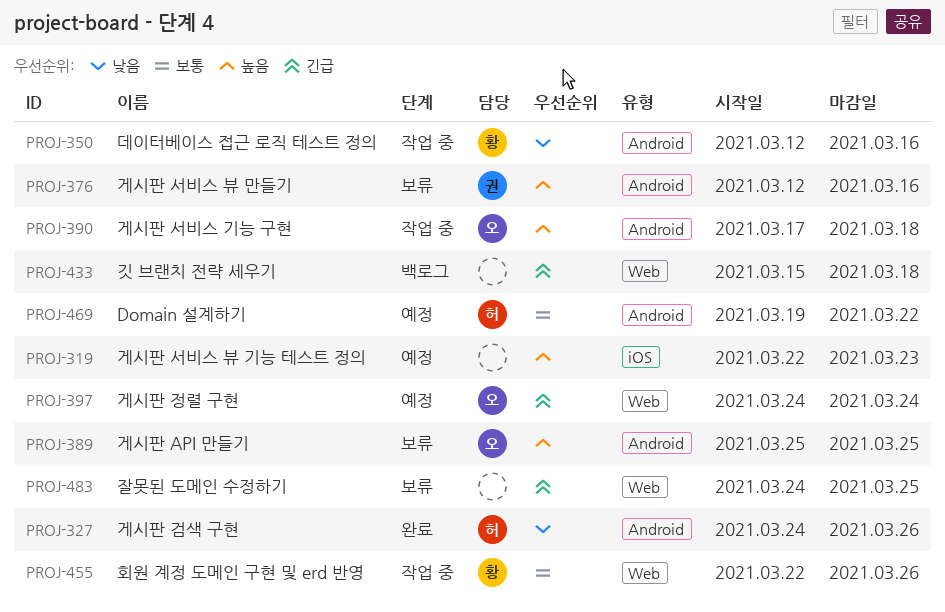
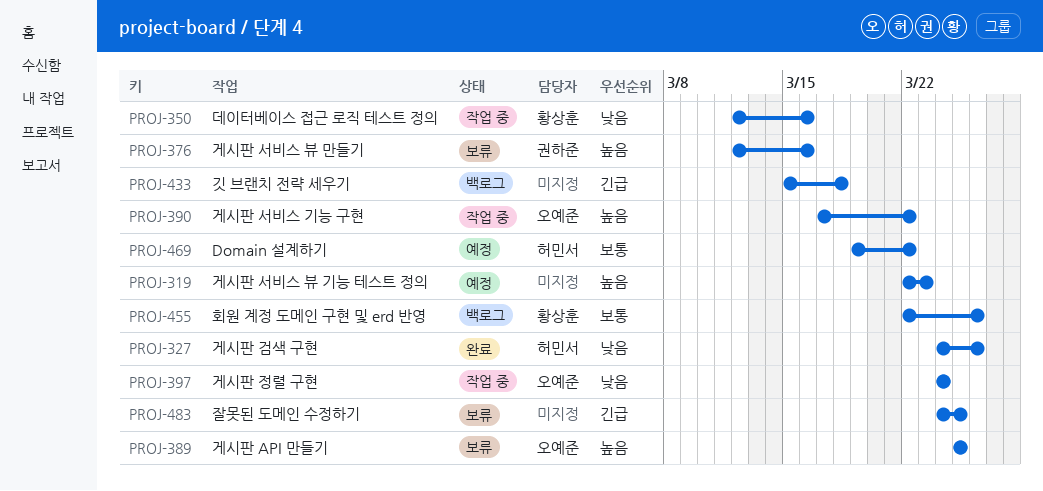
PROJ-390, due: Mar 18 -> Mar 22
PROJ-397, status: 예정 -> 작업 중
PROJ-397, priority: 긴급 -> 낮음
PROJ-455, status: 작업 중 -> 백로그

